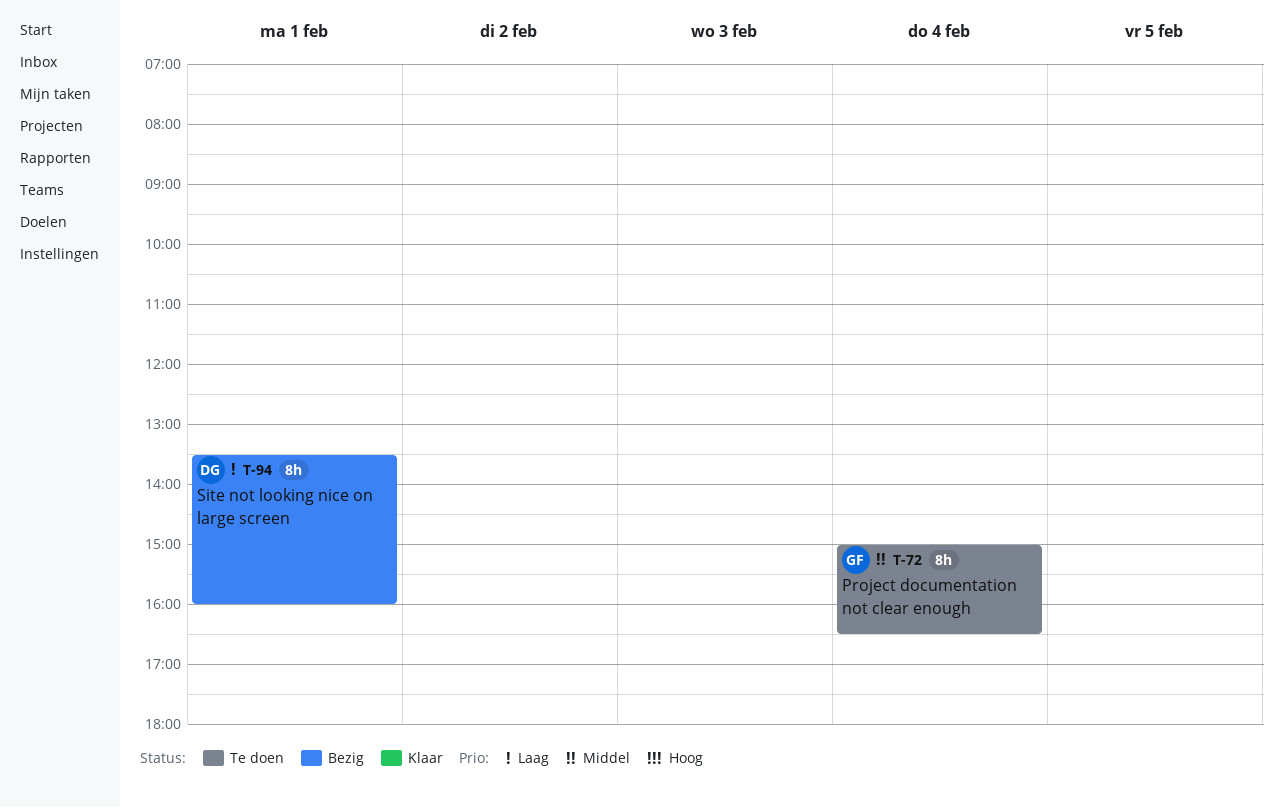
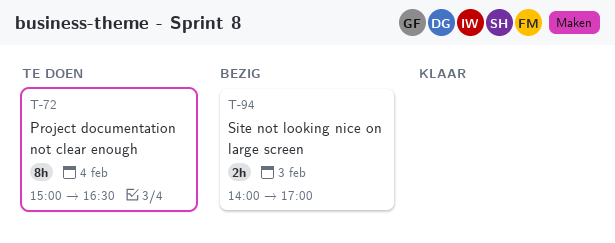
T-94, estimate: 8h -> 2h
T-94, day: Feb 1 -> Feb 3
T-94, begins: 13:30 -> 14:00
T-94, ends: 16:00 -> 17:00

